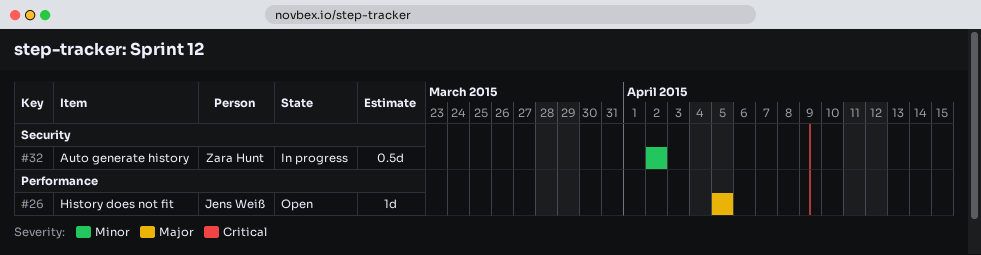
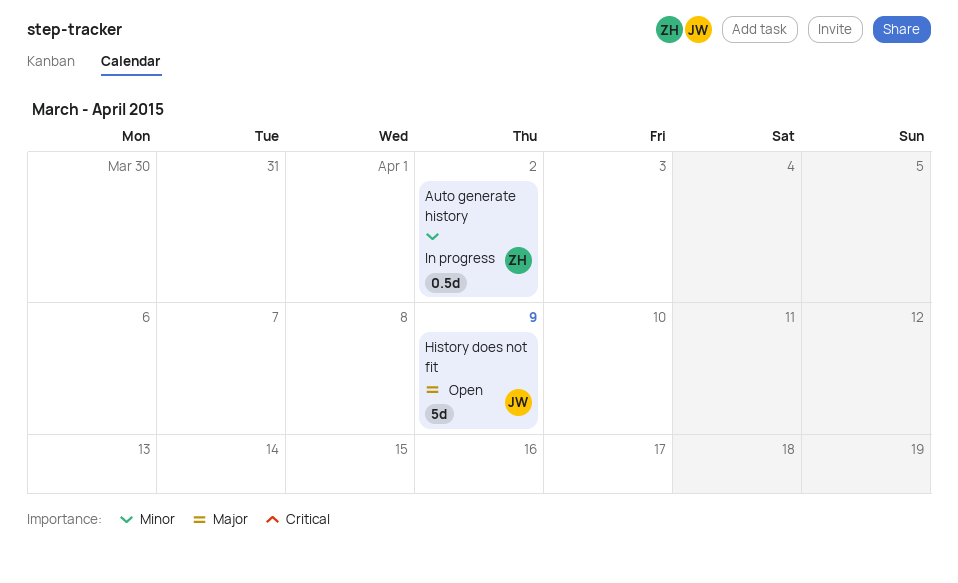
History does not fit, estimate: 1d -> 5d
History does not fit, due: Apr 5 -> Apr 9

